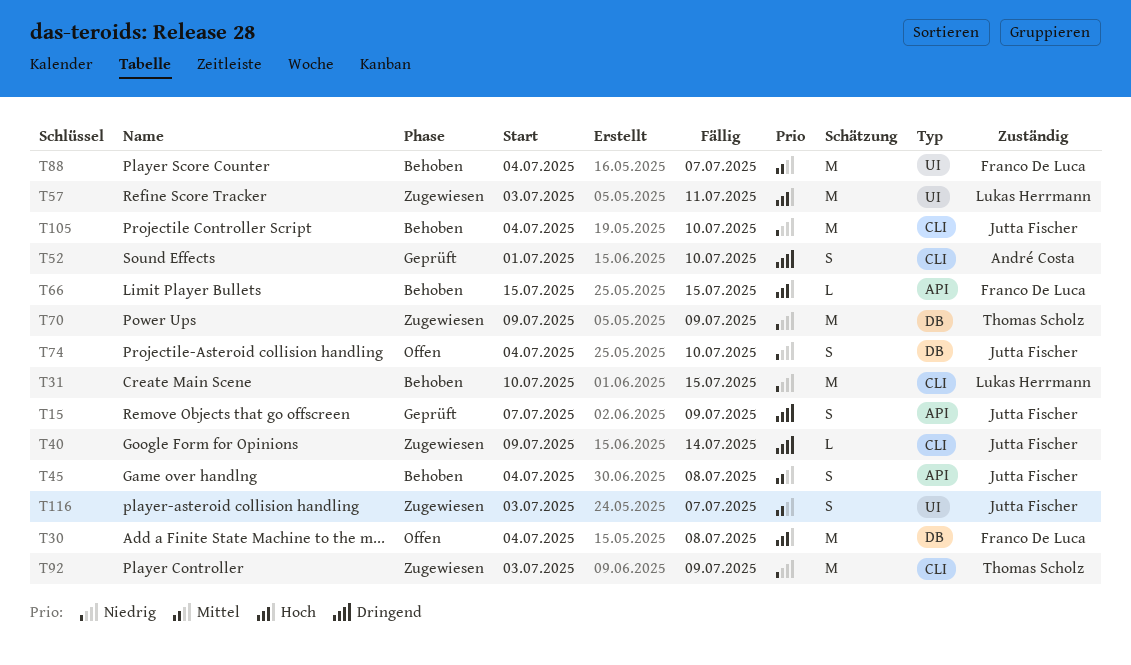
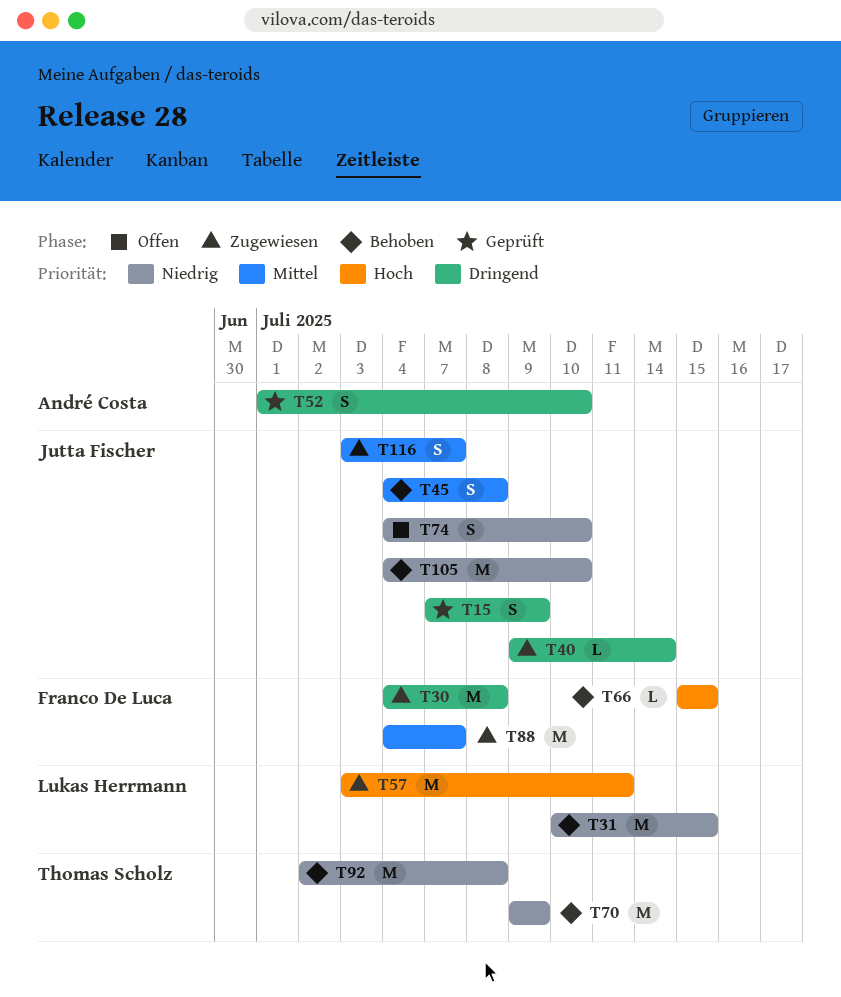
T30, status: Offen -> Zugewiesen
T30, priority: Hoch -> Dringend
T70, status: Zugewiesen -> Behoben
T88, status: Behoben -> Zugewiesen
T92, status: Zugewiesen -> Behoben
T92, start: Jul 3 -> Jul 2
T92, due: Jul 9 -> Jul 8

